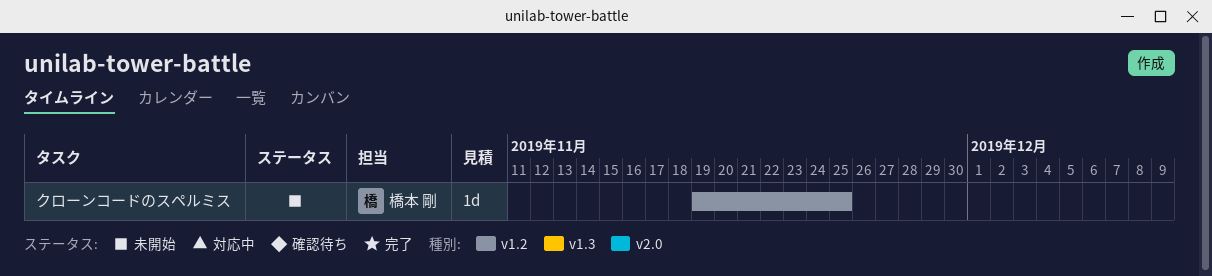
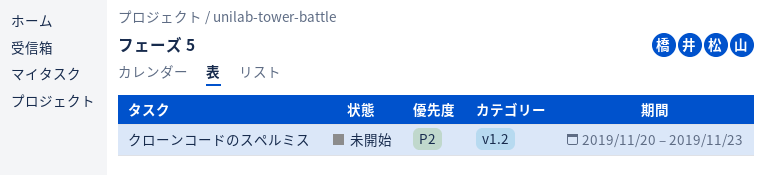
クローンコードのスペルミス, start: Nov 19 -> Nov 20
クローンコードのスペルミス, due: Nov 25 -> Nov 23

